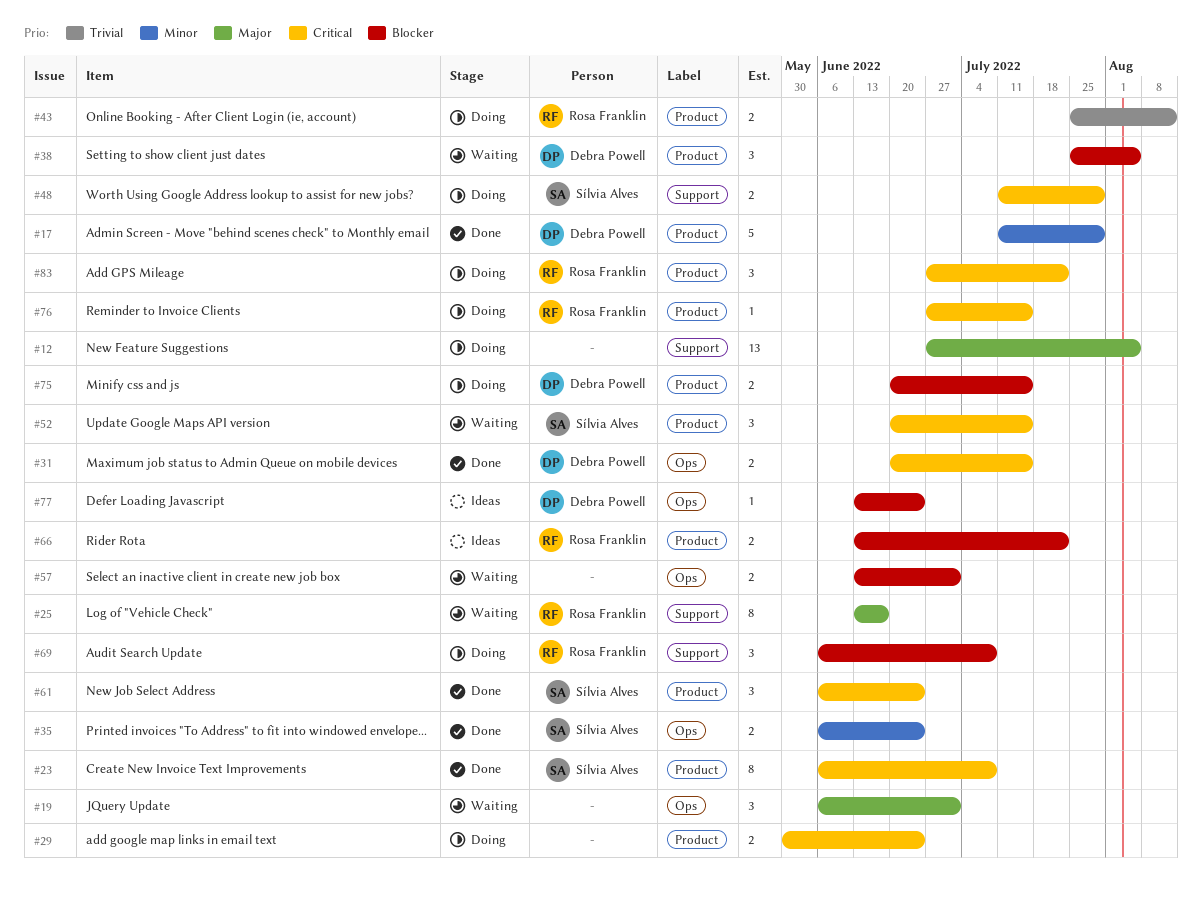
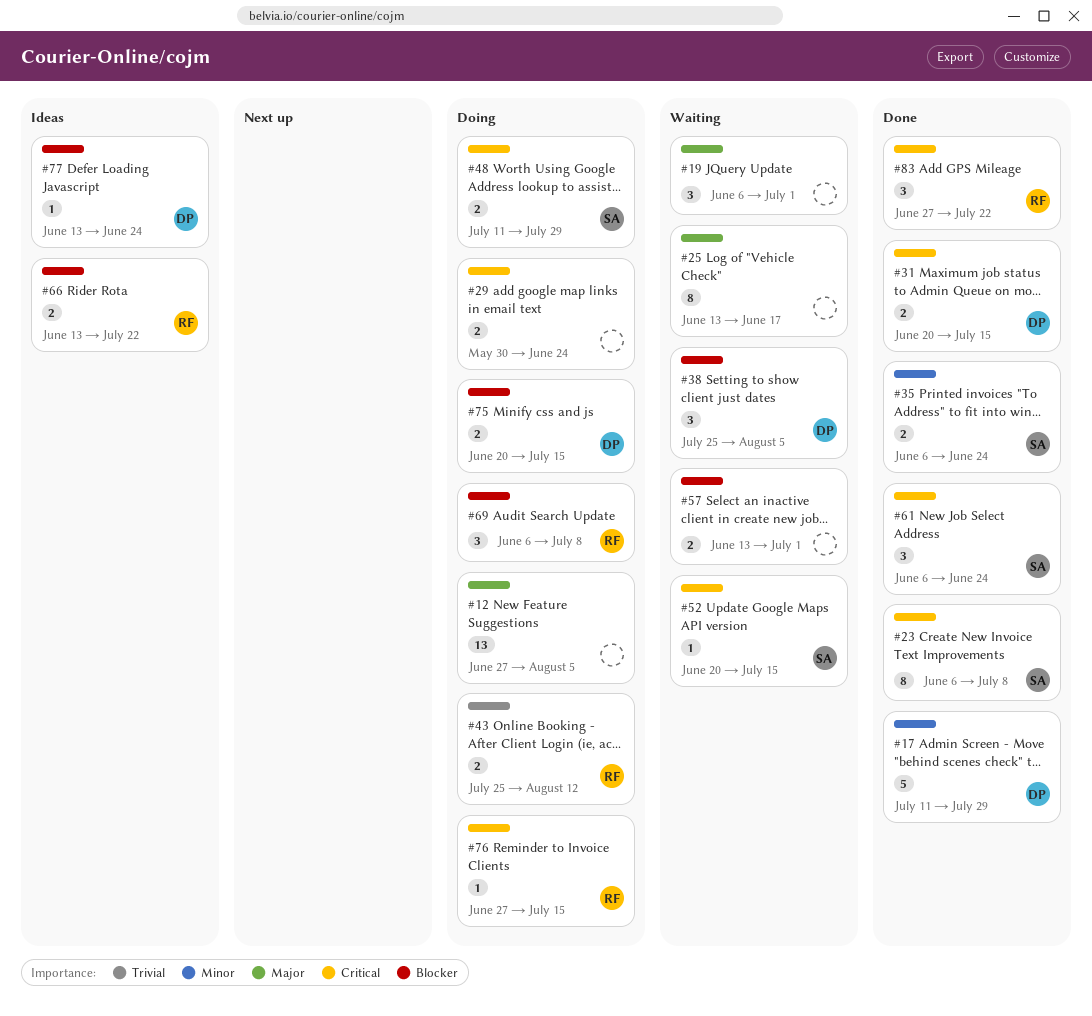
#25, owner: Rosa Franklin -> none
#52, estimate: 3 -> 1
#83, status: Doing -> Done

